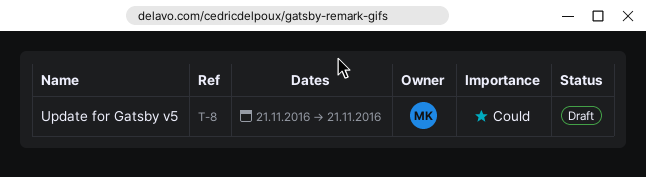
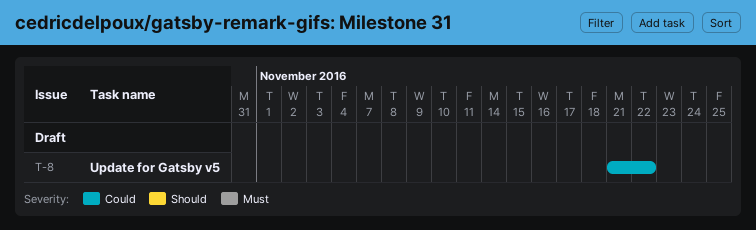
T-8, due: Nov 21 -> Nov 22

